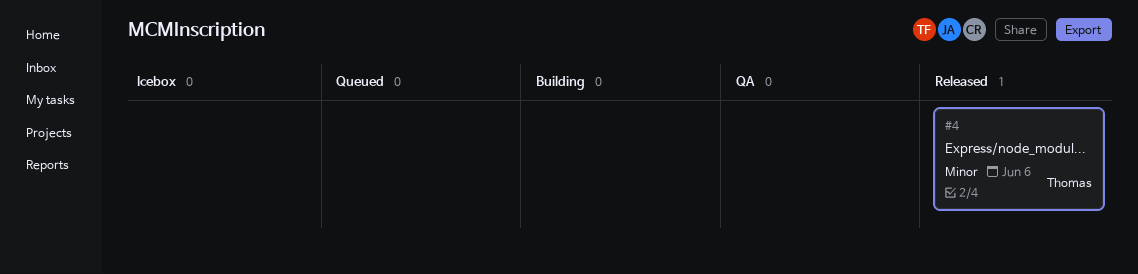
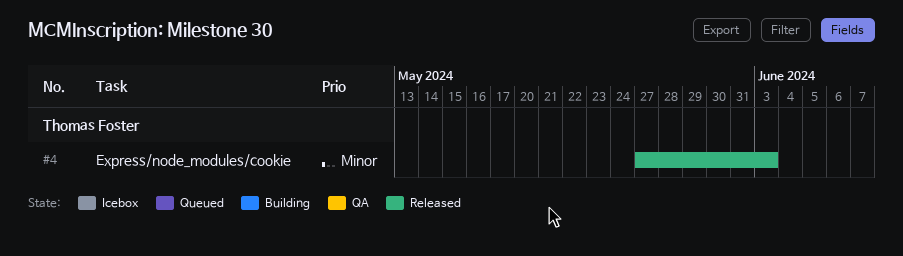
#4, due: Jun 6 -> Jun 3

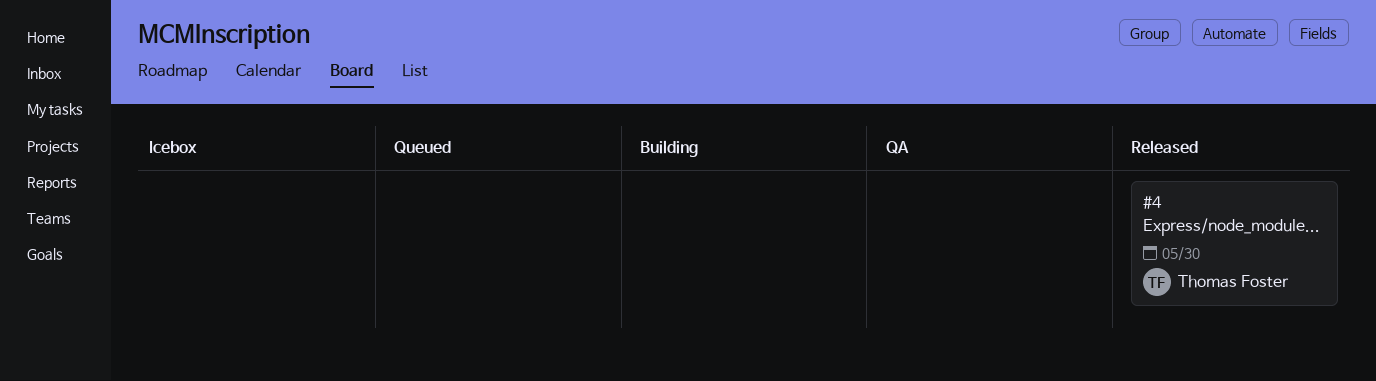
#4, due: Jun 3 -> May 30

